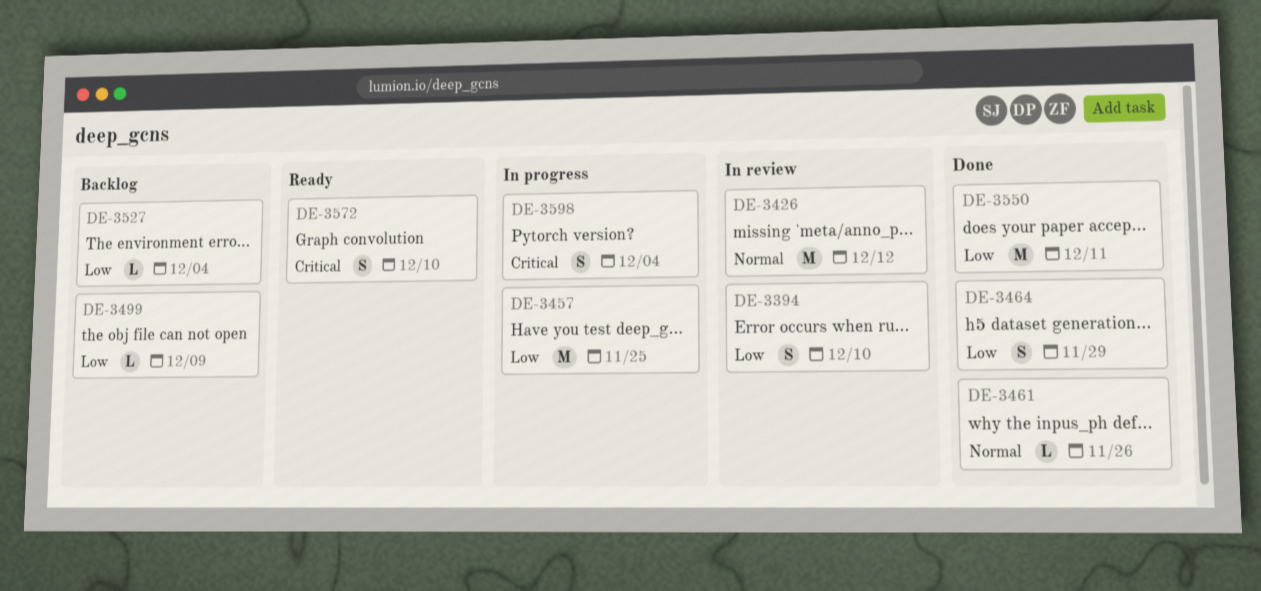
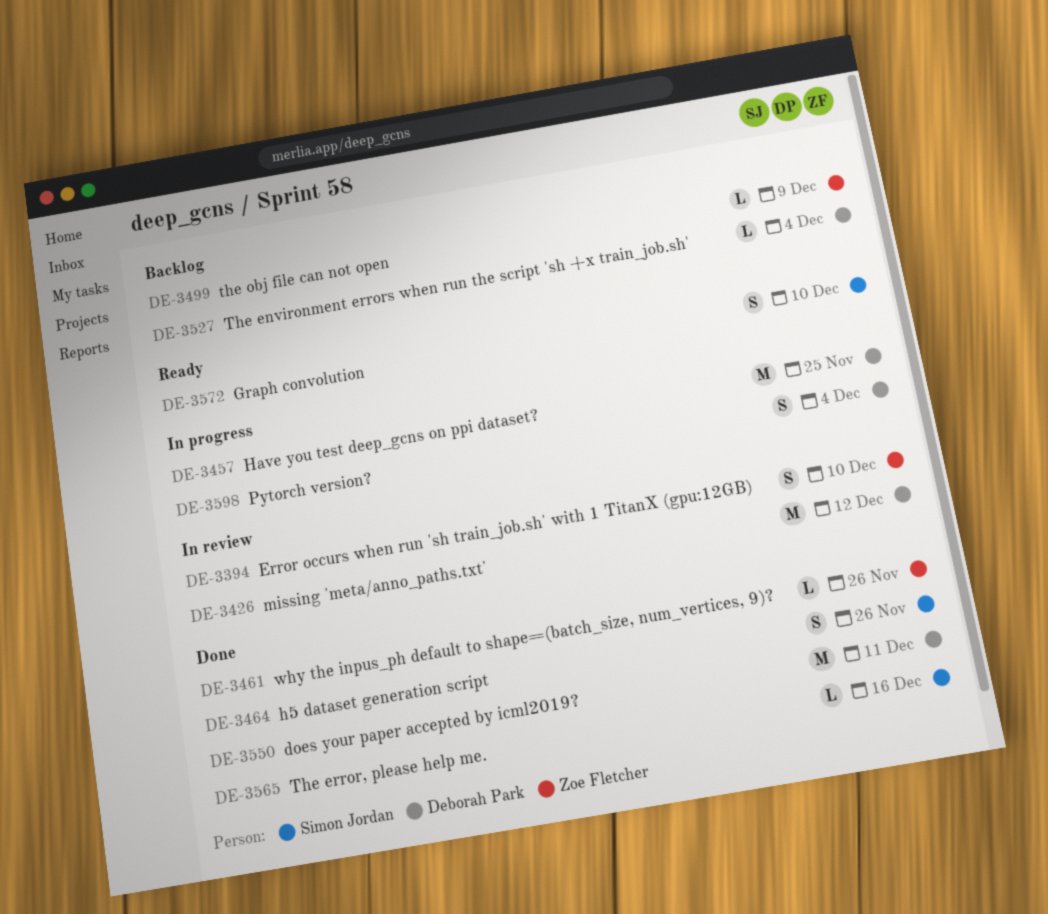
DE-3464, due: Nov 29 -> Nov 26
DE-3565: none -> present

